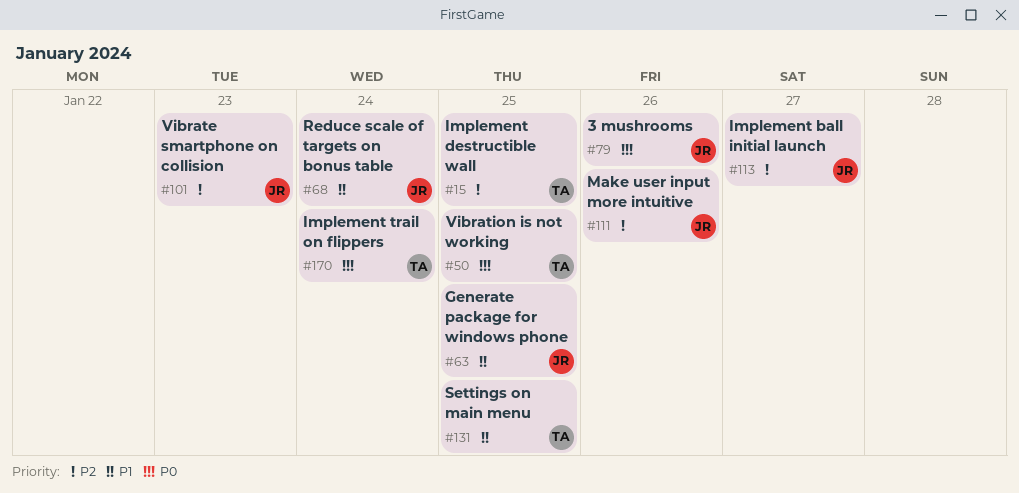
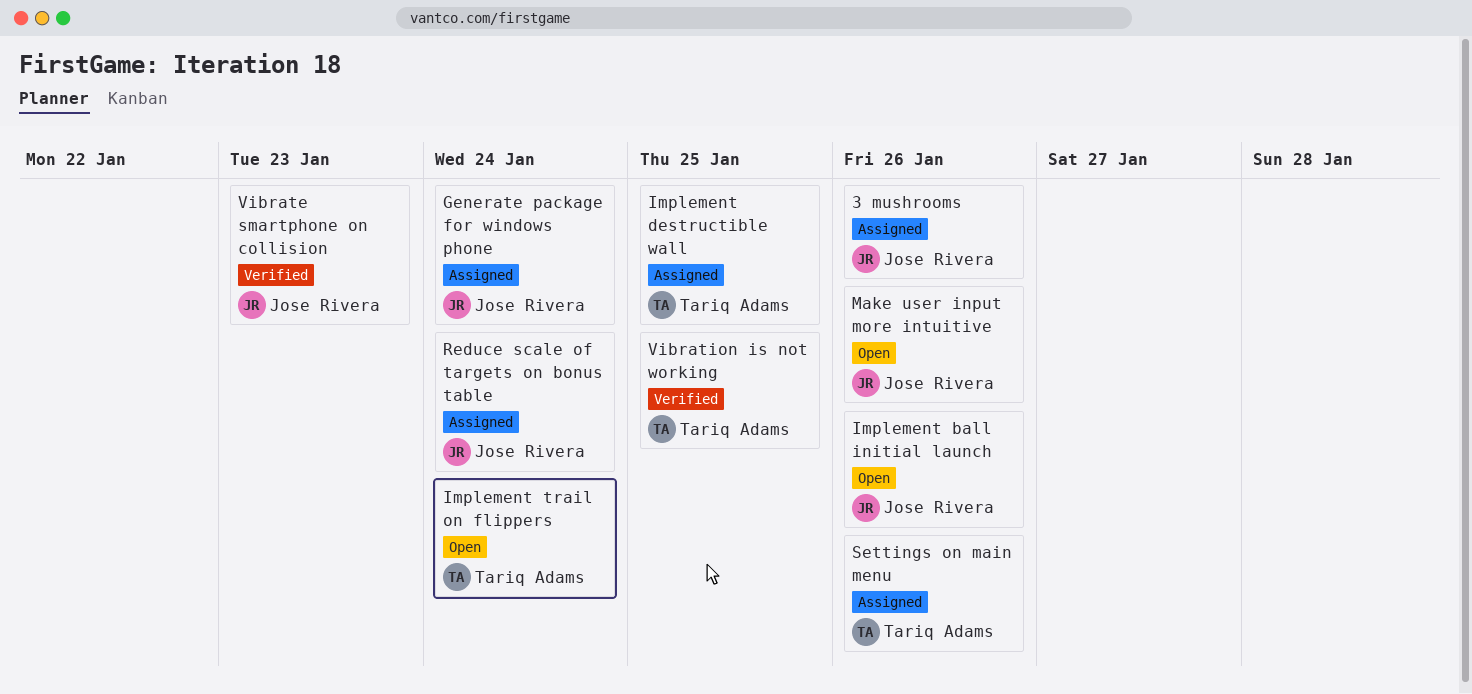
Generate package for windows phone, due: Jan 25 -> Jan 24
Implement ball initial launch, due: Jan 27 -> Jan 26
Settings on main menu, due: Jan 25 -> Jan 26

